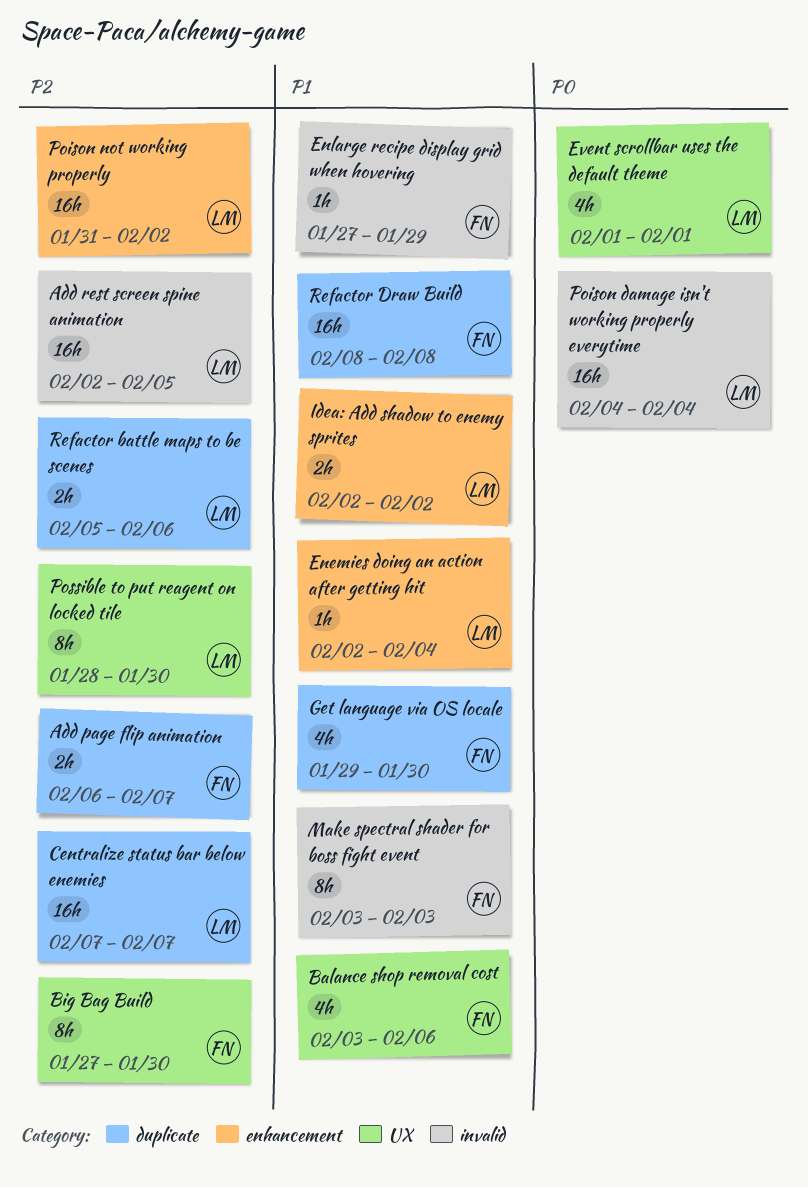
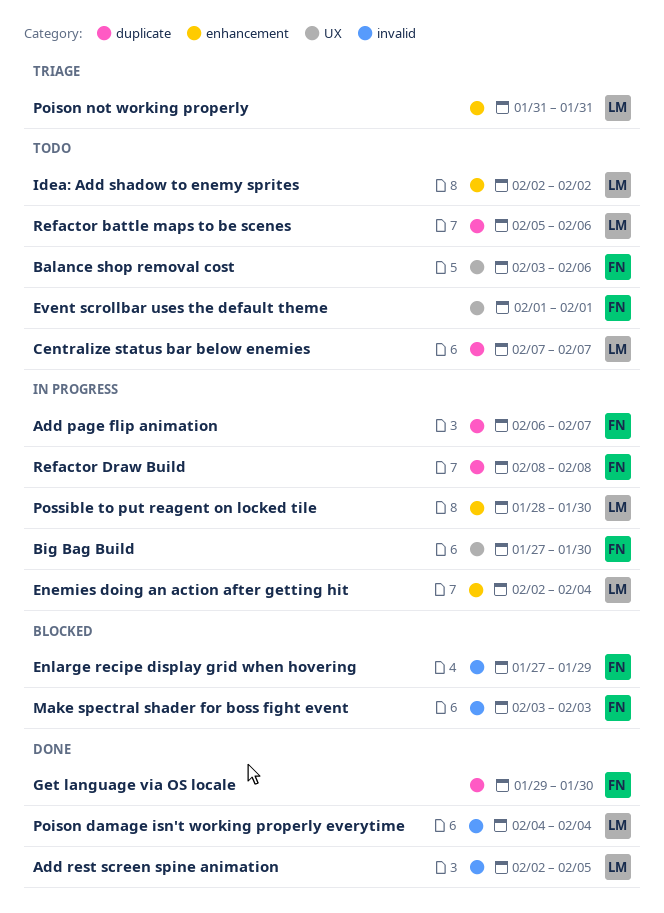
Event scrollbar uses the default theme, owner: LM -> FN
Poison not working properly, due: Feb 2 -> Jan 31
Possible to put reagent on locked tile, label: UX -> enhancement

